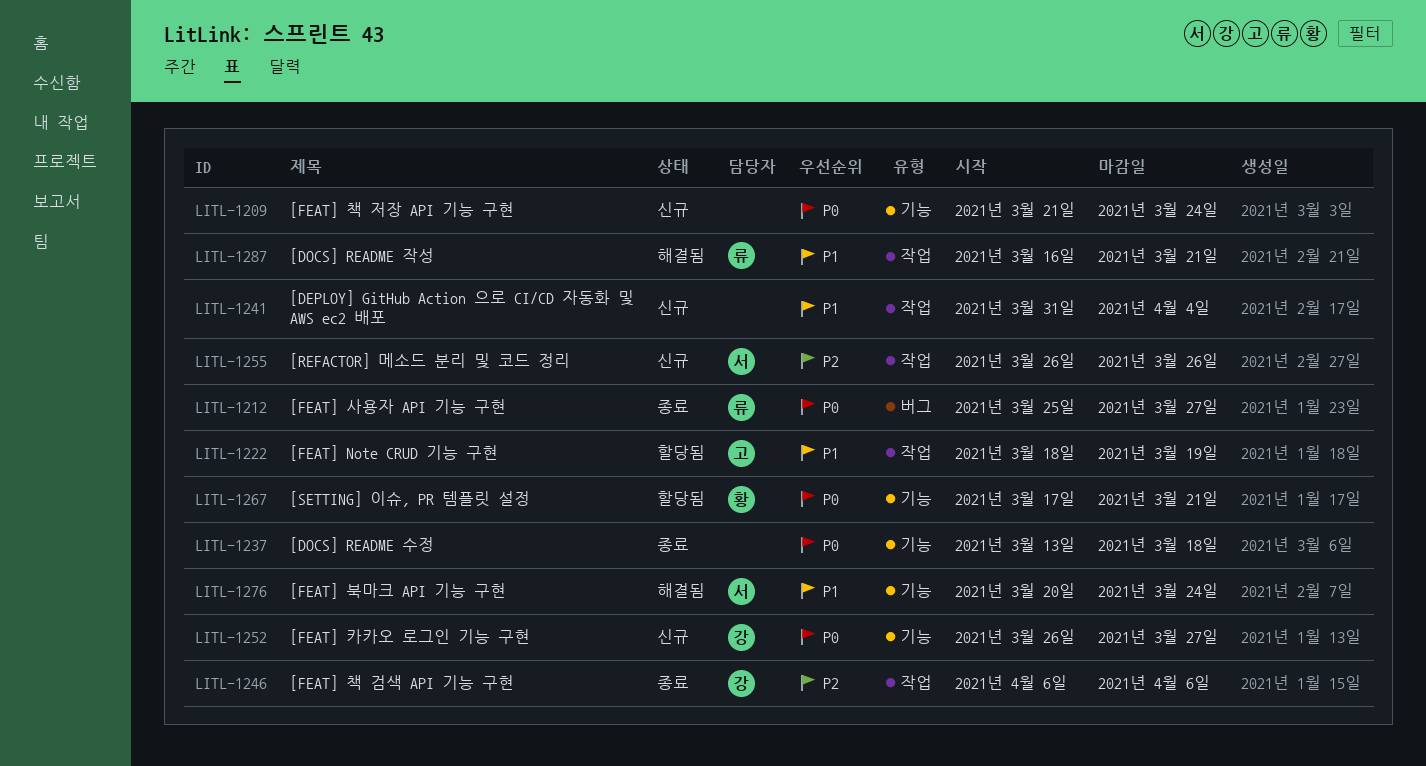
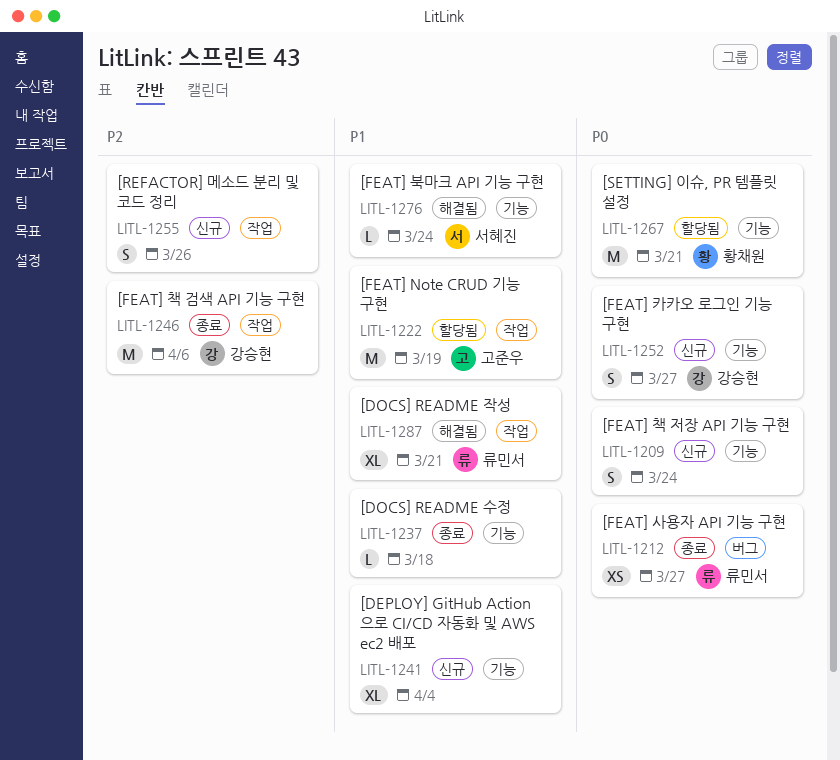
LITL-1237, priority: P0 -> P1
LITL-1241, label: 작업 -> 기능
LITL-1255, owner: 서혜진 -> none

